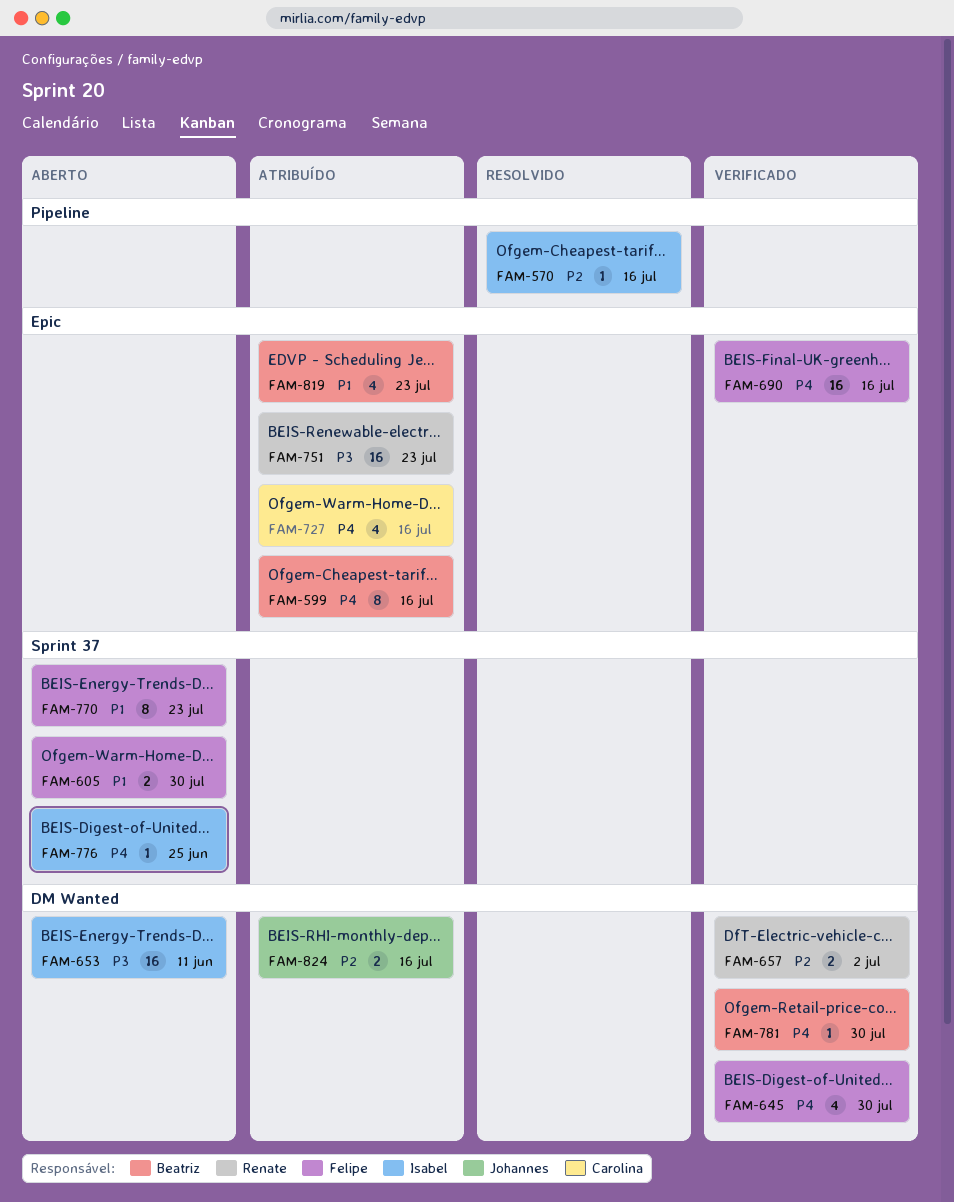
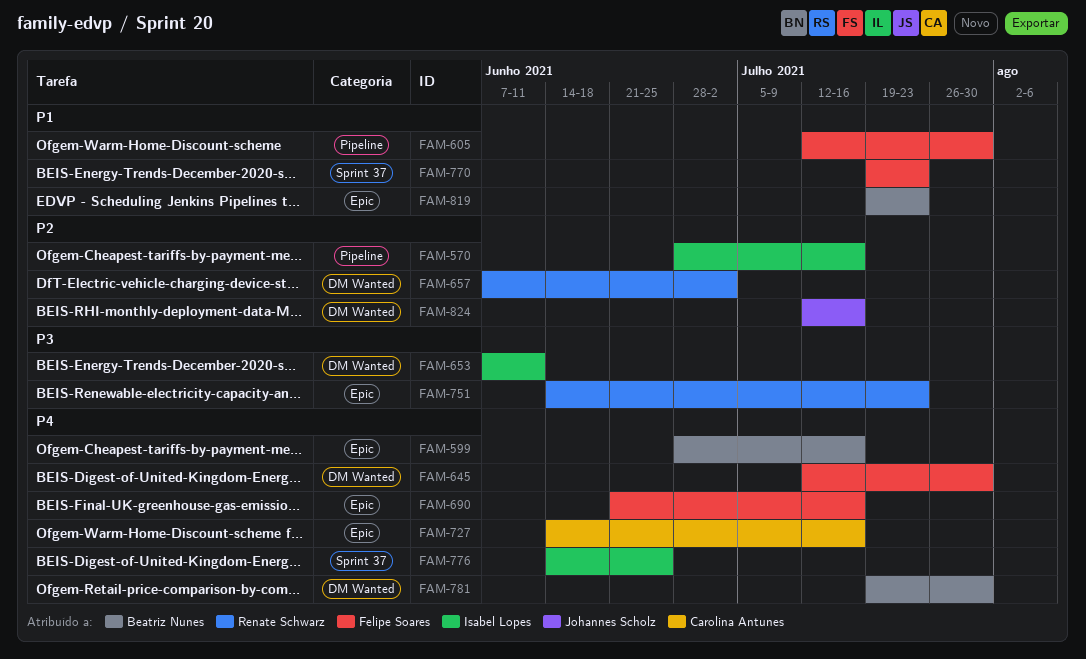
FAM-605, label: Sprint 37 -> Pipeline

